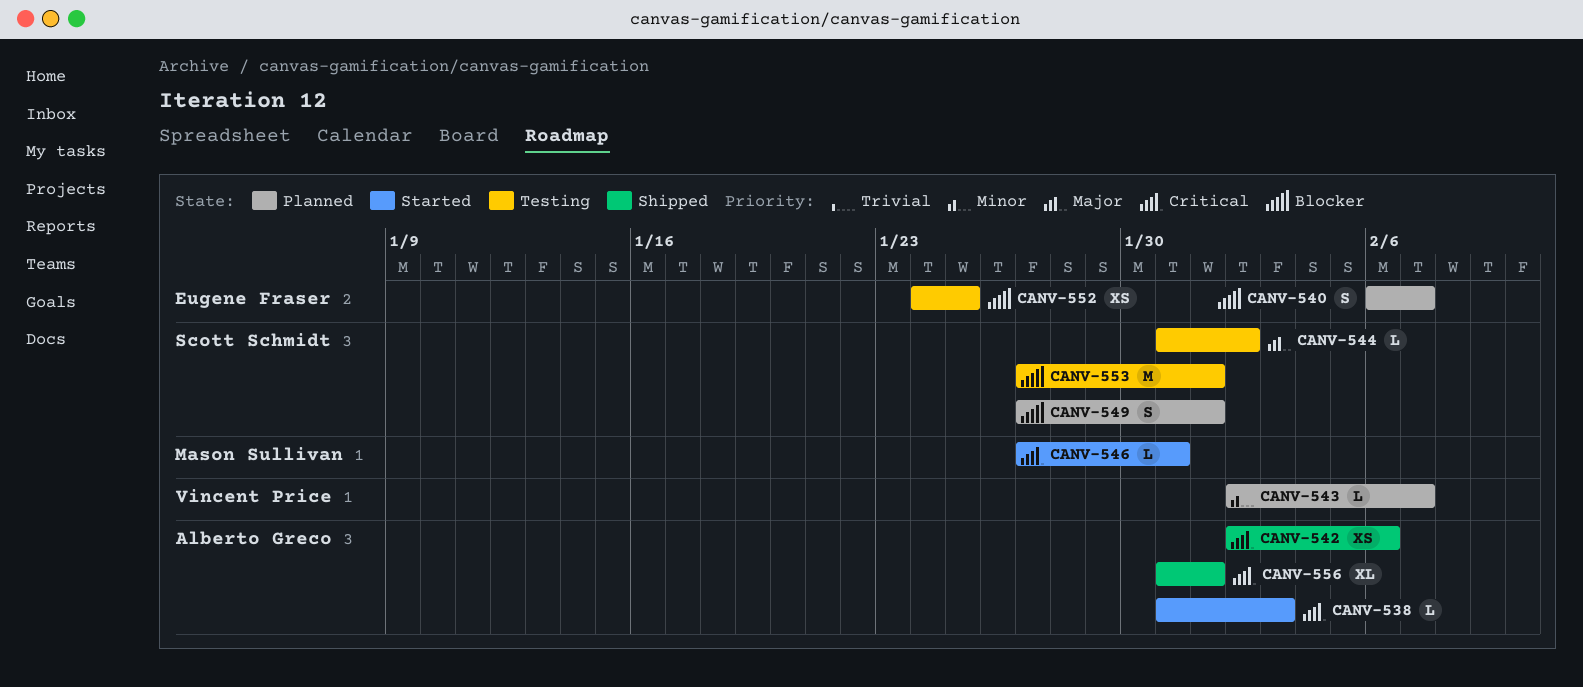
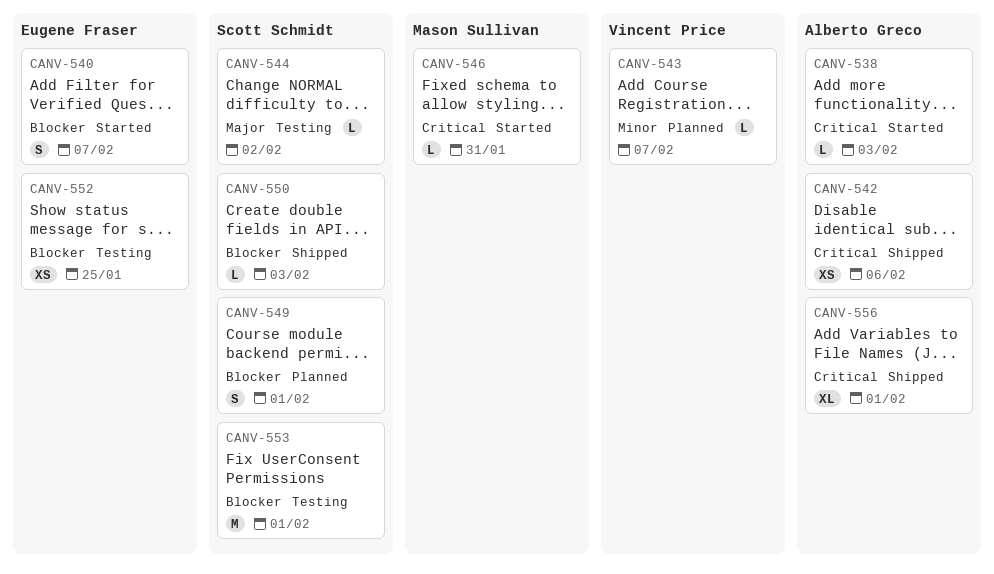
CANV-540, status: Planned -> Started
CANV-550: none -> present

